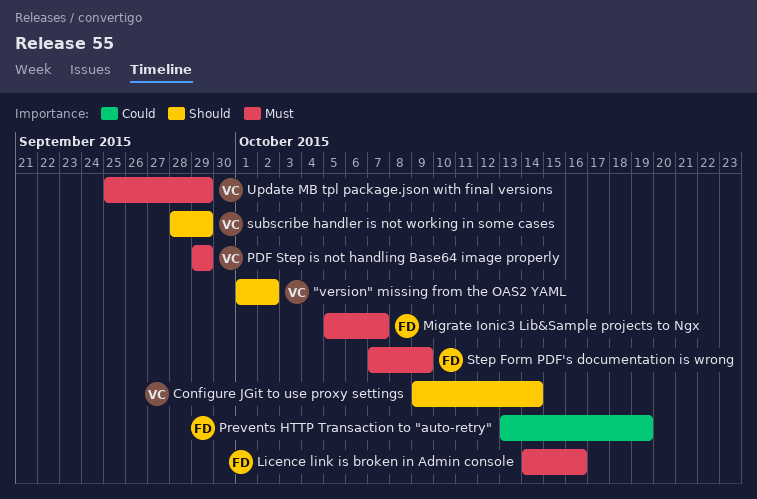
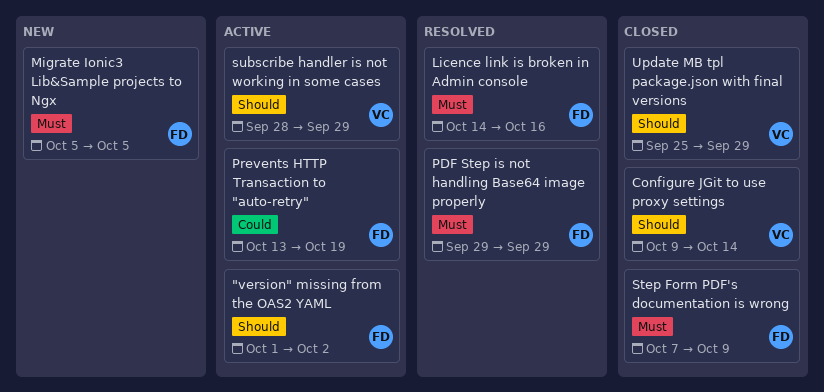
"version" missing from the OAS2 YAML, owner: VC -> FD
Migrate Ionic3 Lib&Sample projects to Ngx, due: Oct 7 -> Oct 5
PDF Step is not handling Base64 image properly, owner: VC -> FD
Update MB tpl package.json with final versions, priority: Must -> Should

